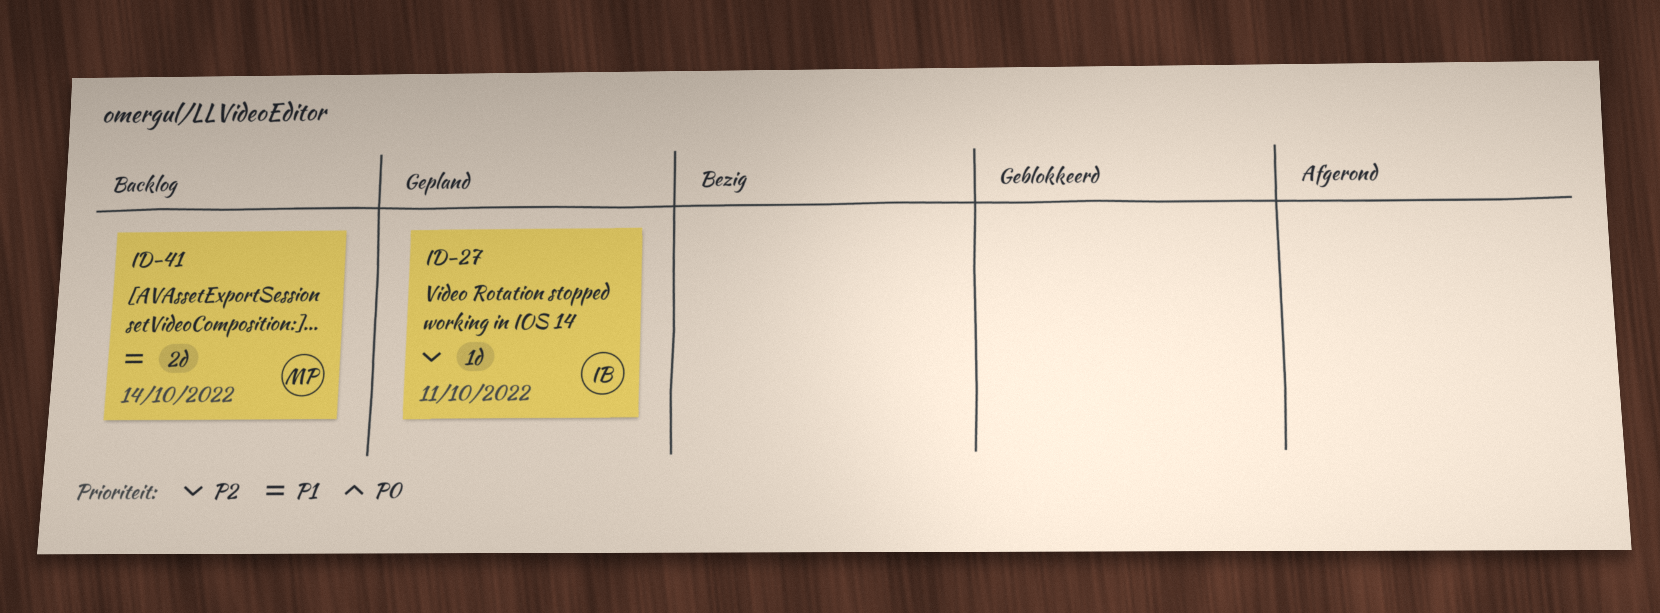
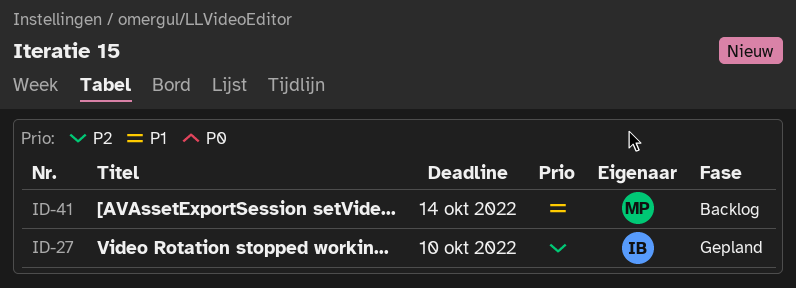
ID-27, due: Oct 11 -> Oct 10

